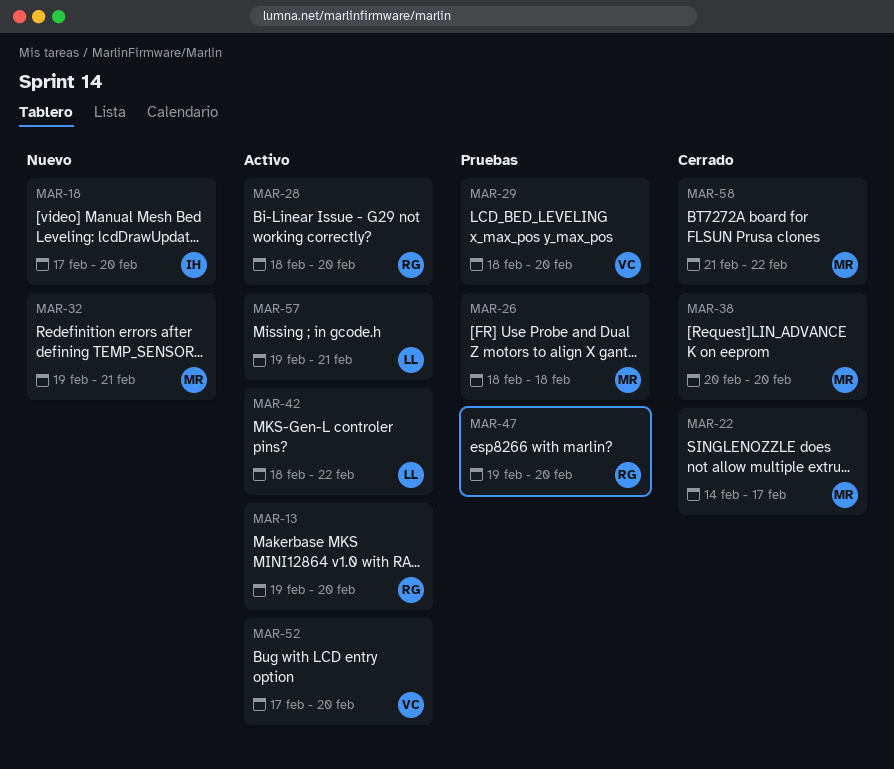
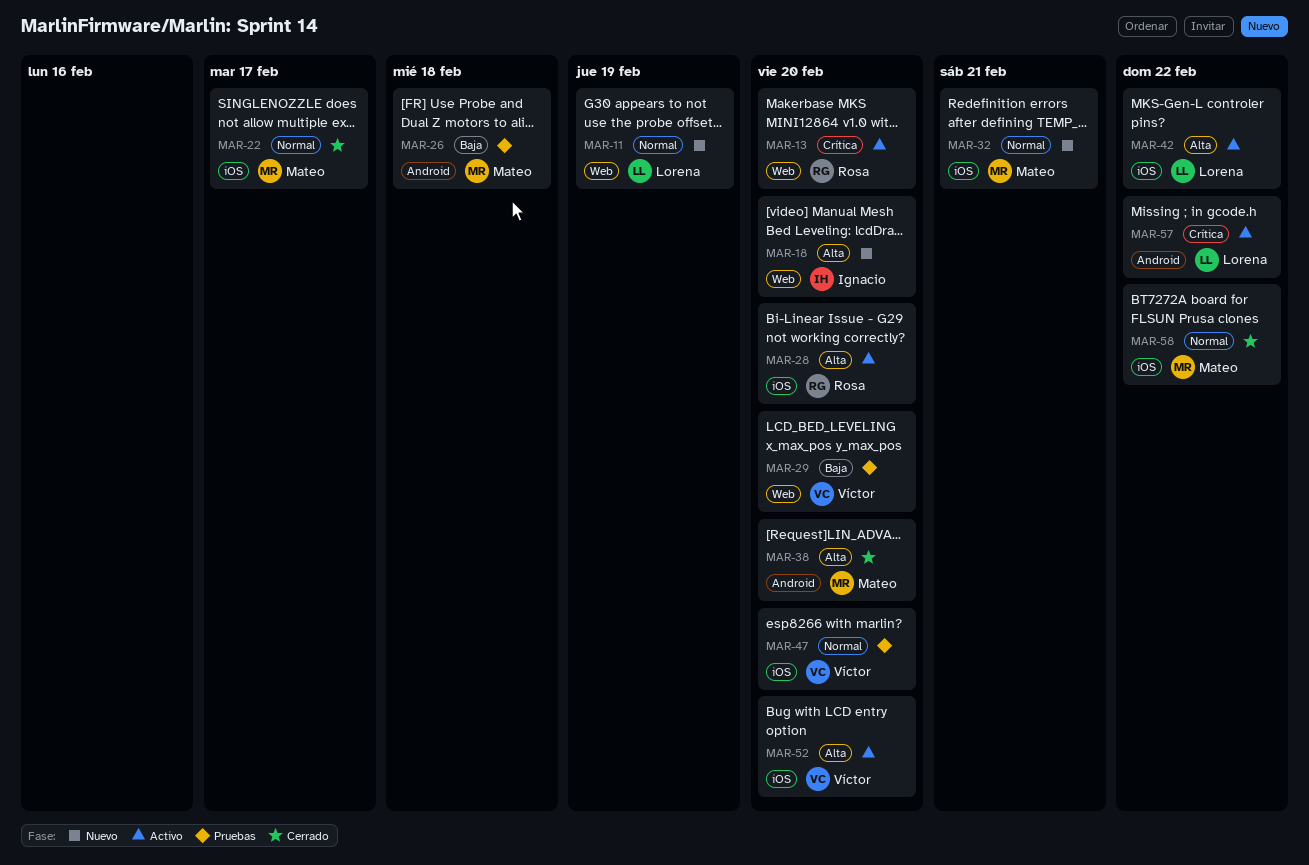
MAR-11: none -> present
MAR-47, owner: Rosa -> Víctor
MAR-57, due: Feb 21 -> Feb 22

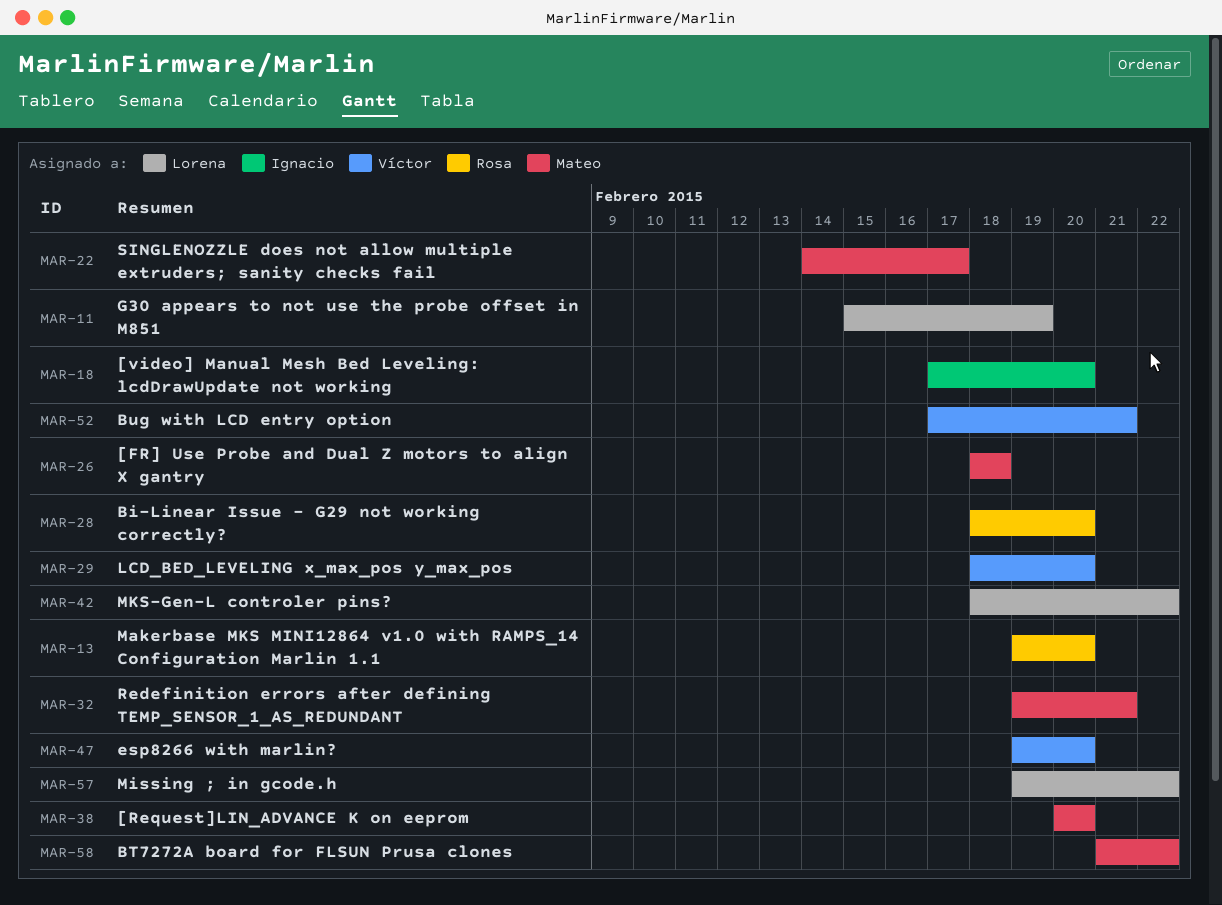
MAR-52, due: Feb 20 -> Feb 21

